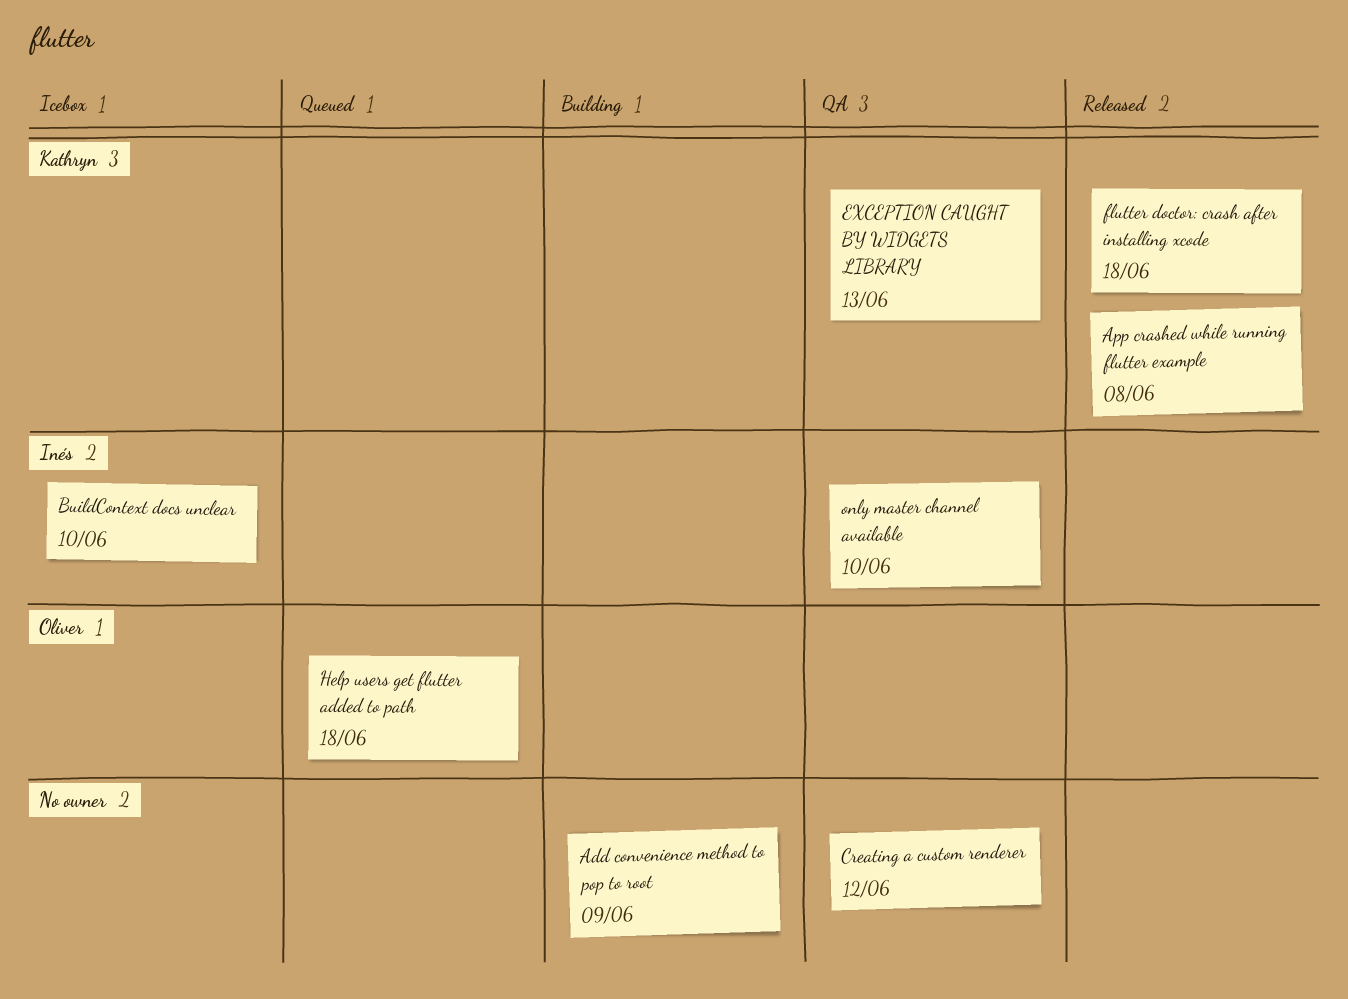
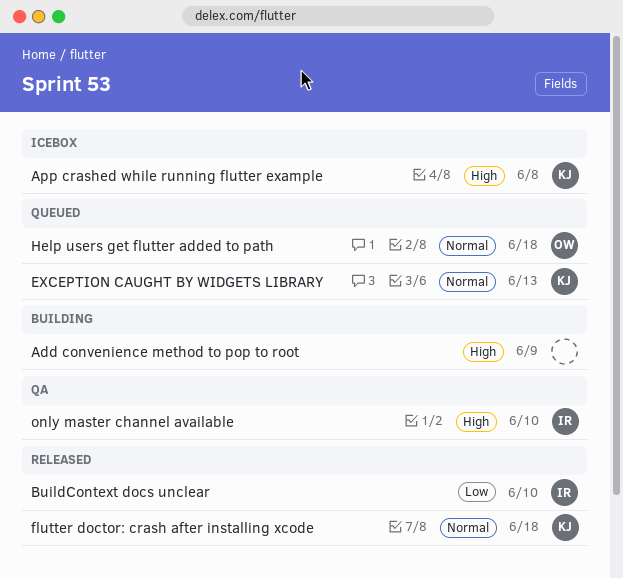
App crashed while running flutter example, status: Released -> Icebox
BuildContext docs unclear, status: Icebox -> Released
Creating a custom renderer: present -> none
EXCEPTION CAUGHT BY WIDGETS LIBRARY, status: QA -> Queued

